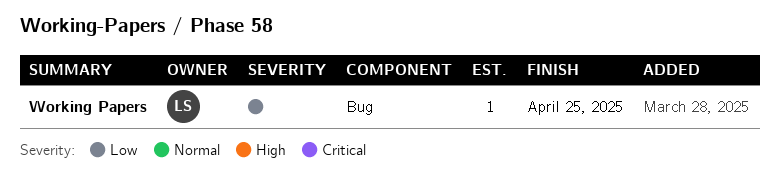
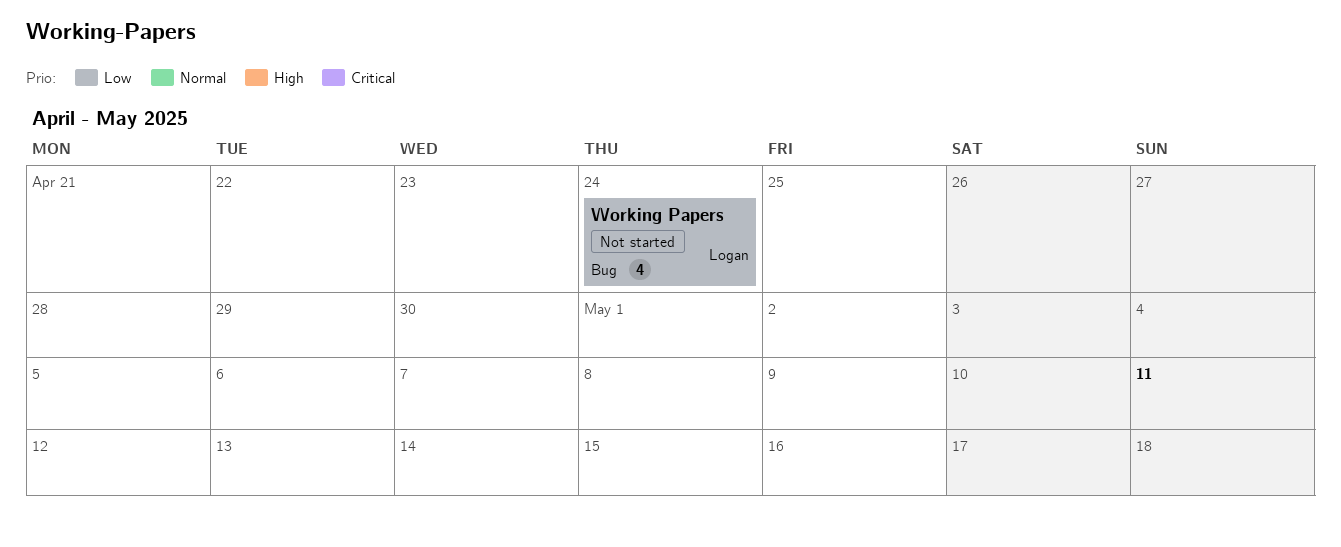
Working Papers, estimate: 1 -> 4
Working Papers, due: Apr 25 -> Apr 24

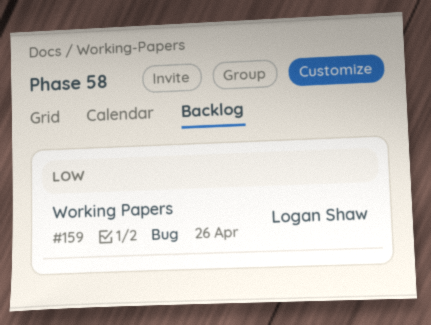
Working Papers, due: Apr 24 -> Apr 26

